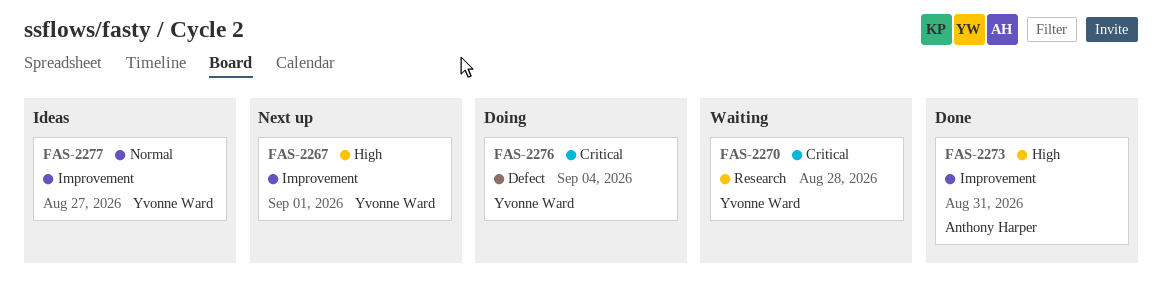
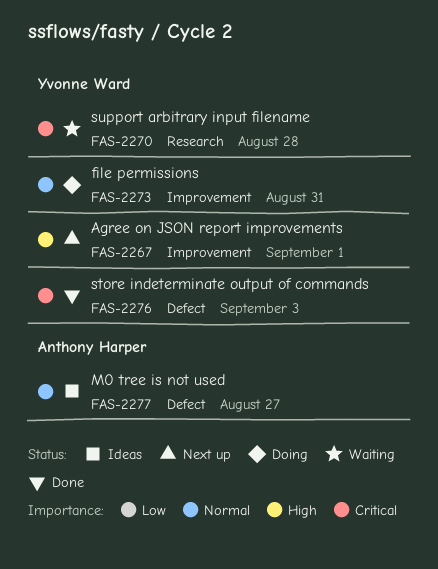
FAS-2273, status: Done -> Doing
FAS-2273, owner: Anthony Harper -> Yvonne Ward
FAS-2273, priority: High -> Normal
FAS-2276, status: Doing -> Done
FAS-2276, due: Sep 4 -> Sep 3
FAS-2277, owner: Yvonne Ward -> Anthony Harper
FAS-2277, label: Improvement -> Defect

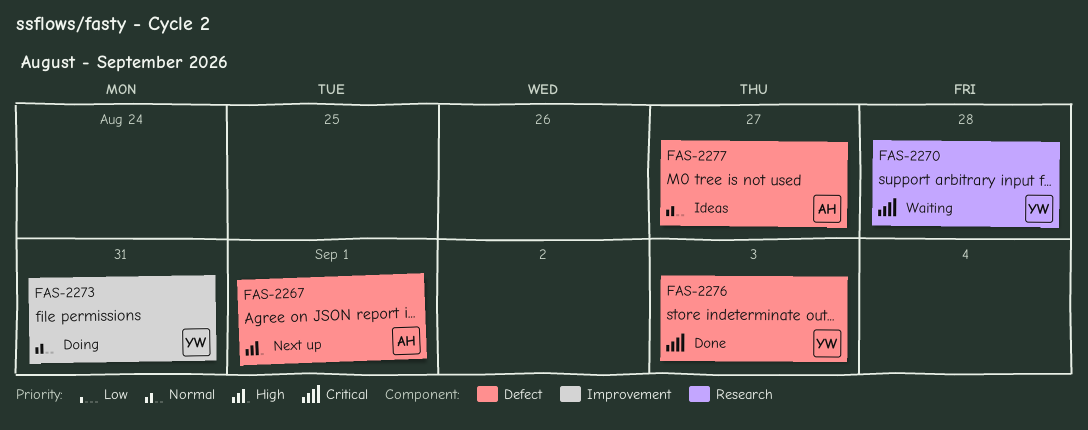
FAS-2267, owner: Yvonne Ward -> Anthony Harper
FAS-2267, label: Improvement -> Defect

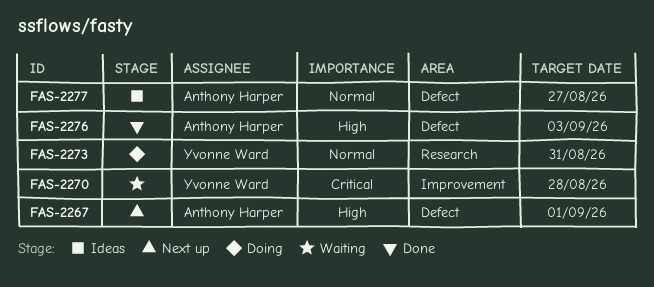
FAS-2270, label: Research -> Improvement
FAS-2273, label: Improvement -> Research
FAS-2276, owner: Yvonne Ward -> Anthony Harper
FAS-2276, priority: Critical -> High

